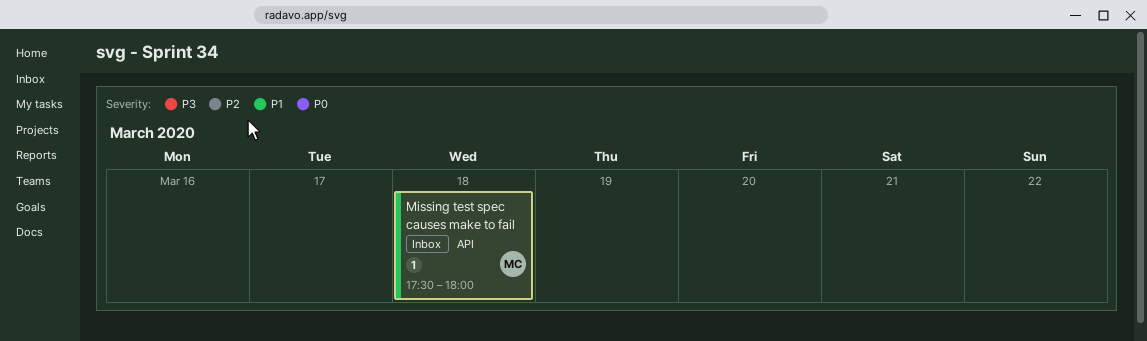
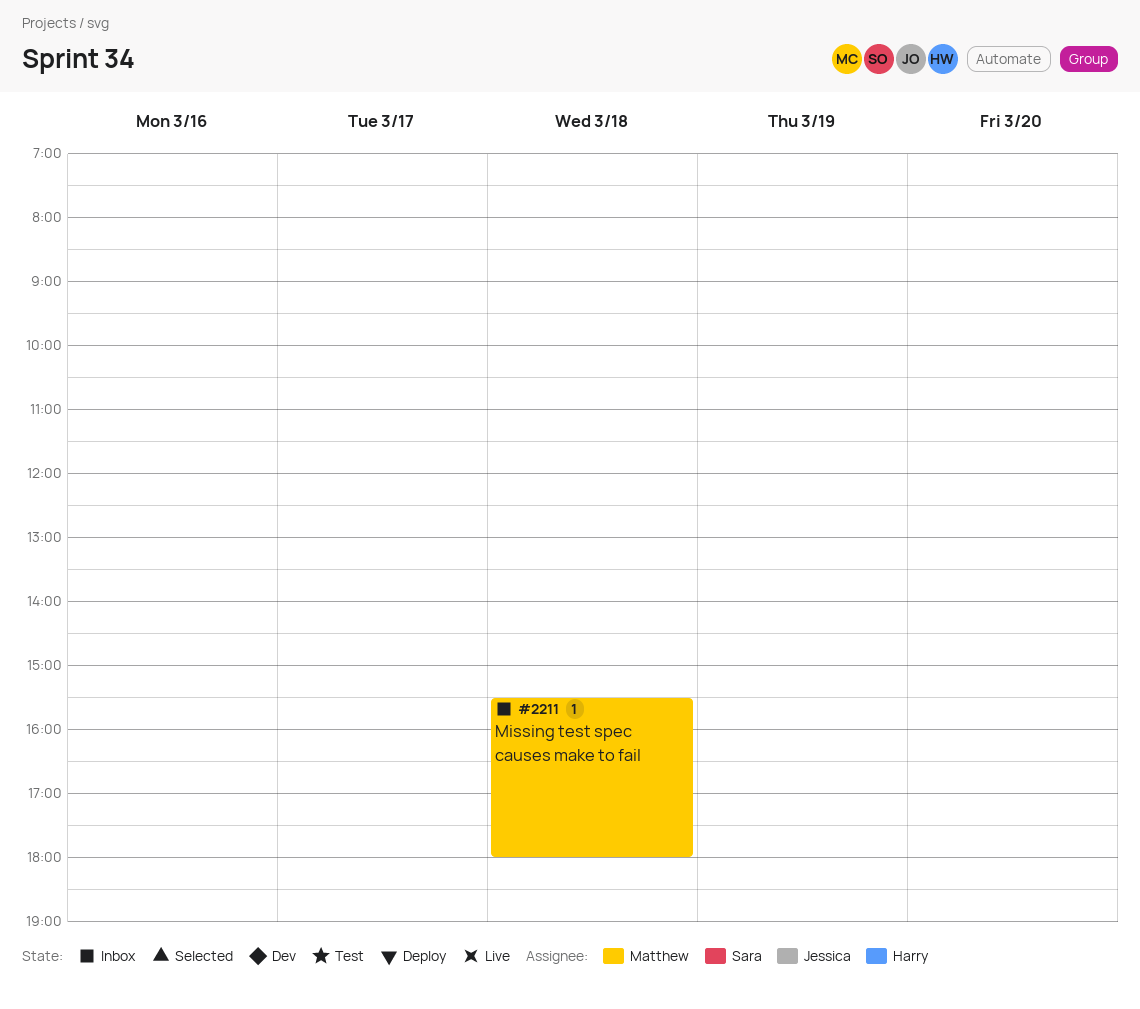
Missing test spec causes make to fail, begins: 17:30 -> 15:30

